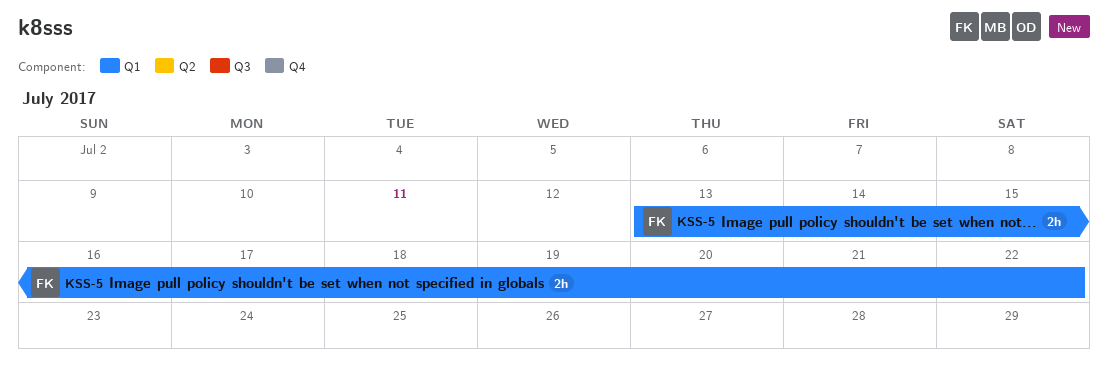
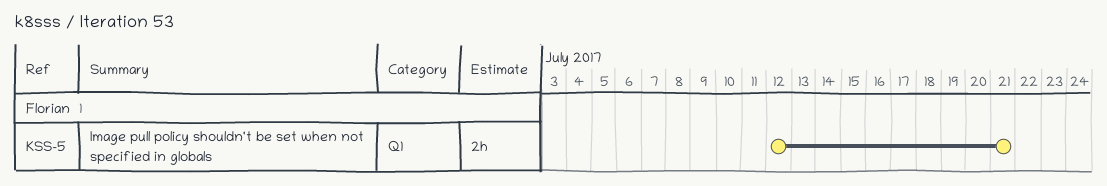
KSS-5, start: Jul 13 -> Jul 12
KSS-5, due: Jul 22 -> Jul 21

